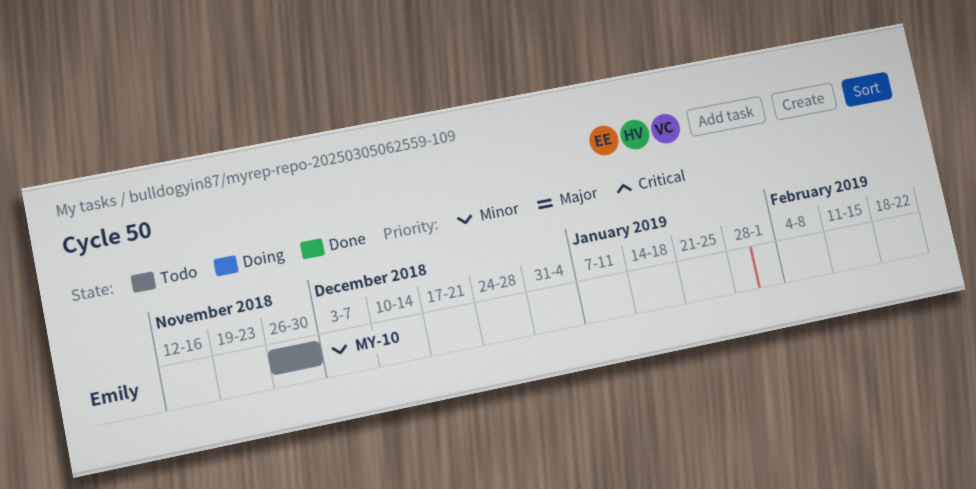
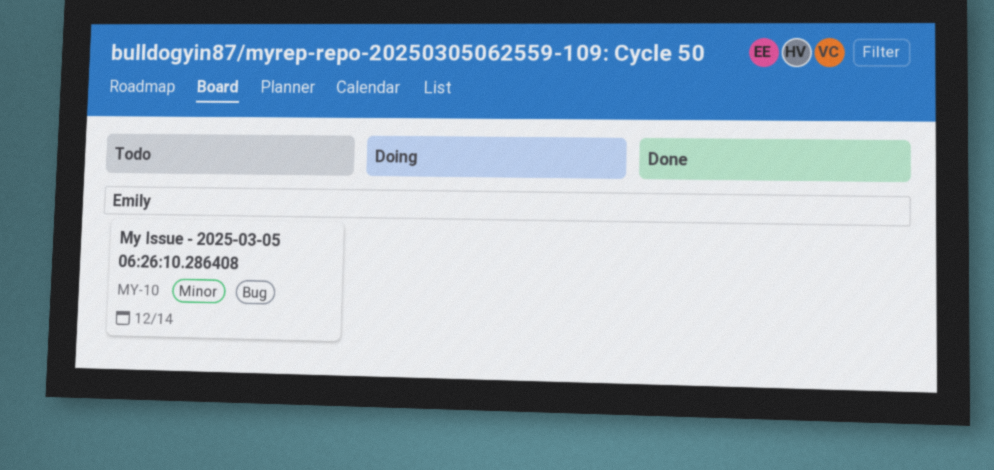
MY-10, due: Nov 30 -> Dec 14

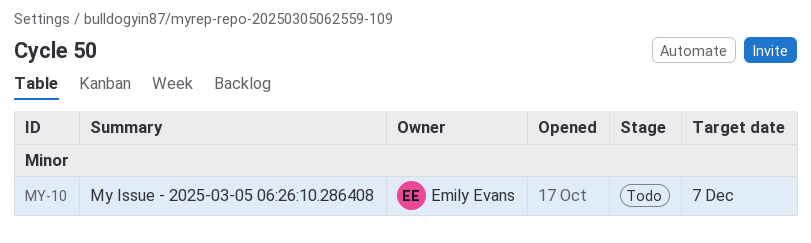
MY-10, due: Dec 14 -> Dec 7

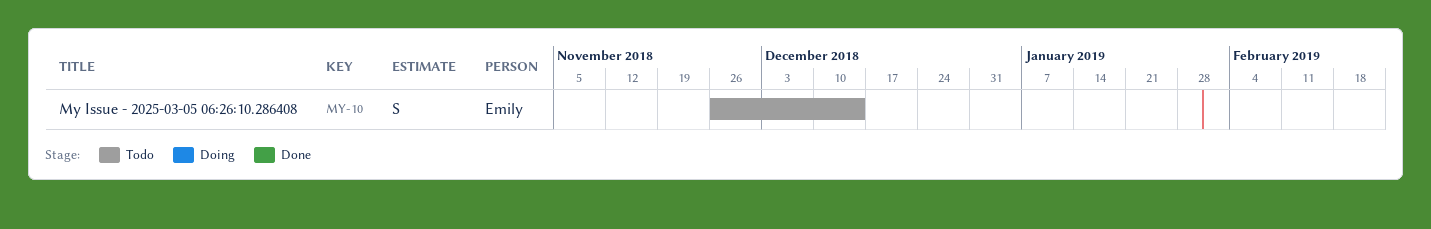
MY-10, due: Dec 7 -> Dec 14

